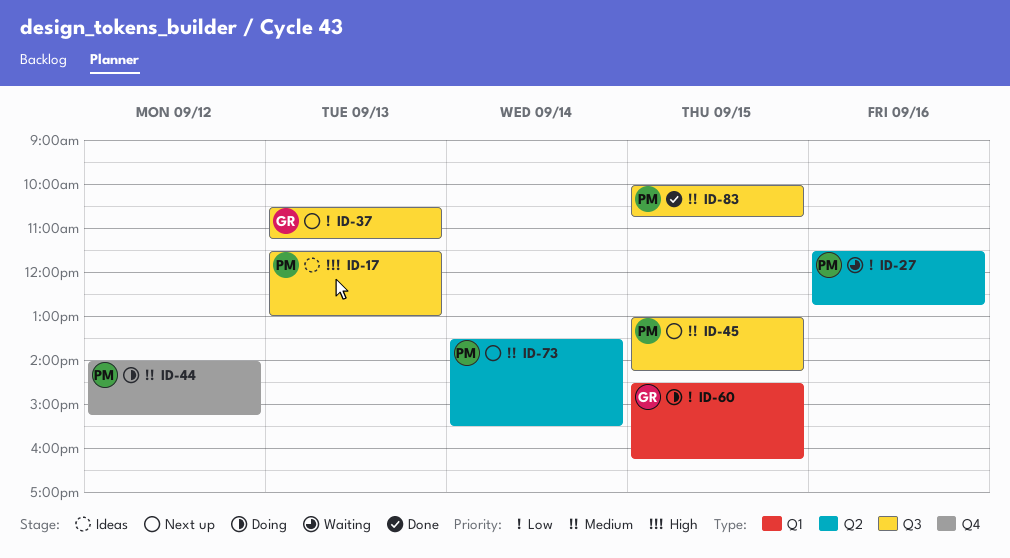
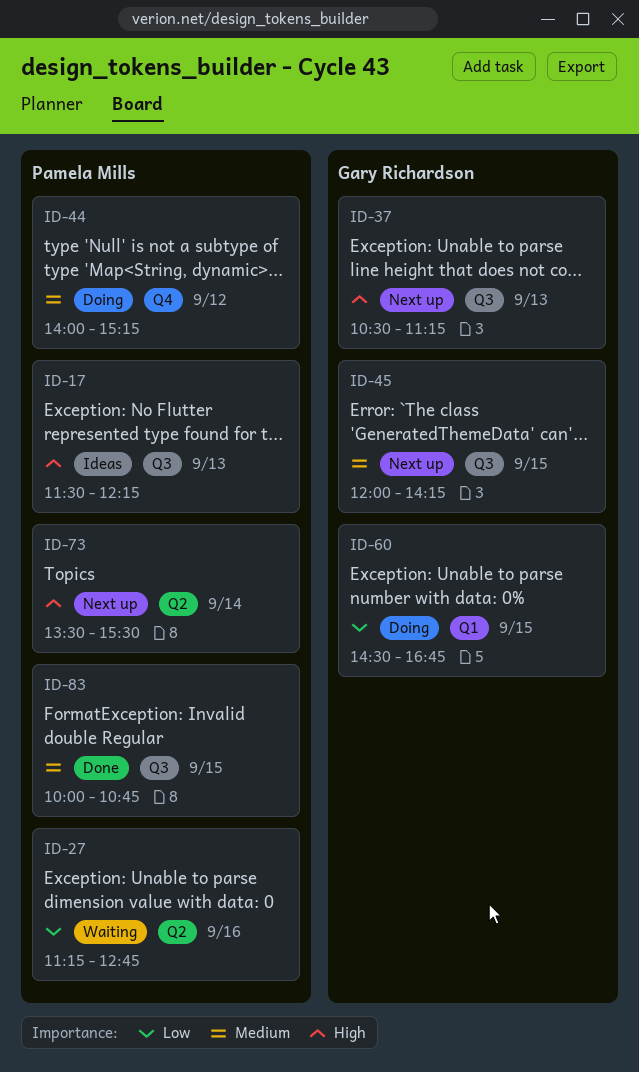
ID-17, ends: 13:00 -> 12:15
ID-27, begins: 11:30 -> 11:15
ID-37, priority: Low -> High
ID-45, owner: Pamela Mills -> Gary Richardson
ID-45, begins: 13:00 -> 12:00
ID-60, ends: 16:15 -> 16:45
ID-73, priority: Medium -> High

